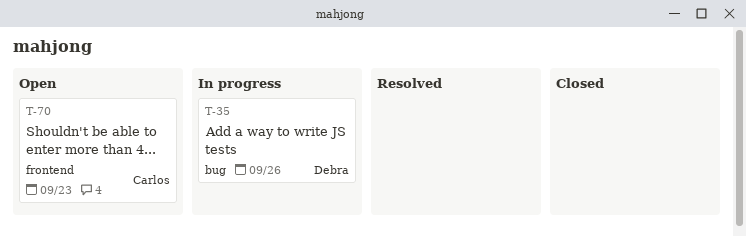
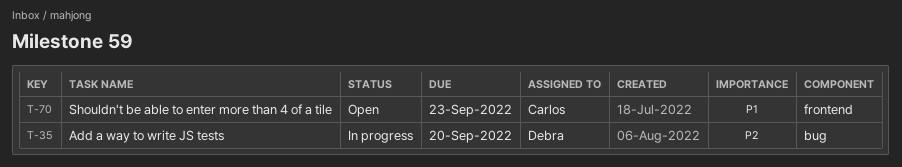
T-35, due: Sep 26 -> Sep 20

